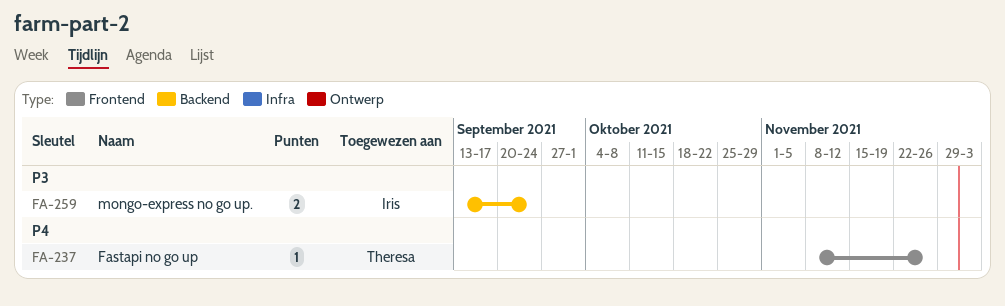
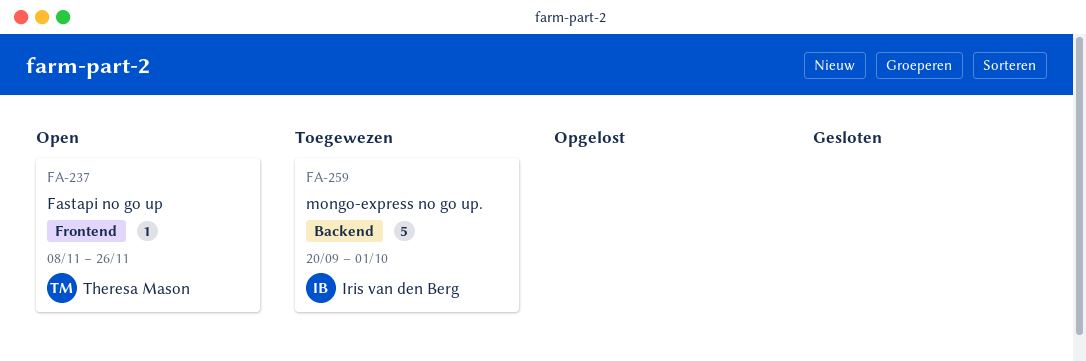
FA-259, estimate: 2 -> 5
FA-259, start: Sep 13 -> Sep 20
FA-259, due: Sep 24 -> Oct 1

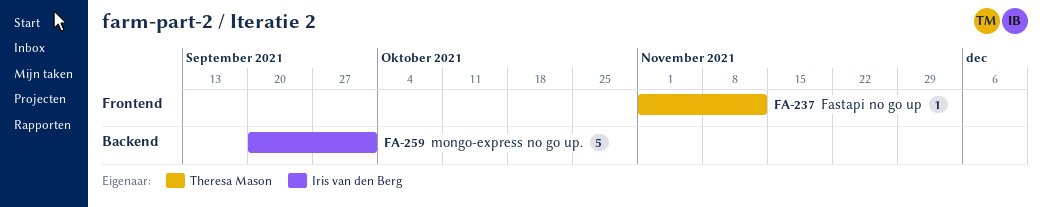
FA-237, start: Nov 8 -> Nov 1
FA-237, due: Nov 26 -> Nov 12

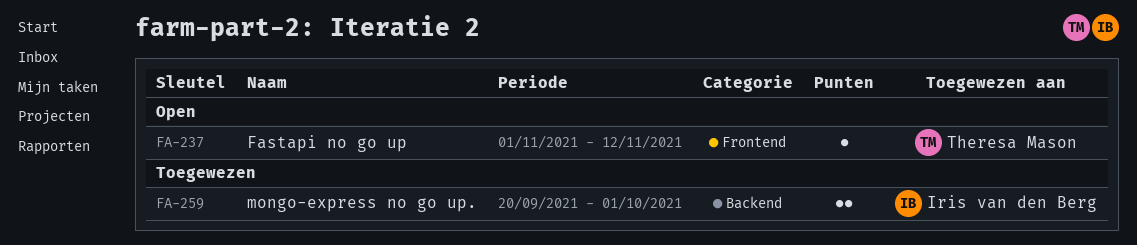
FA-259, estimate: 5 -> 2

